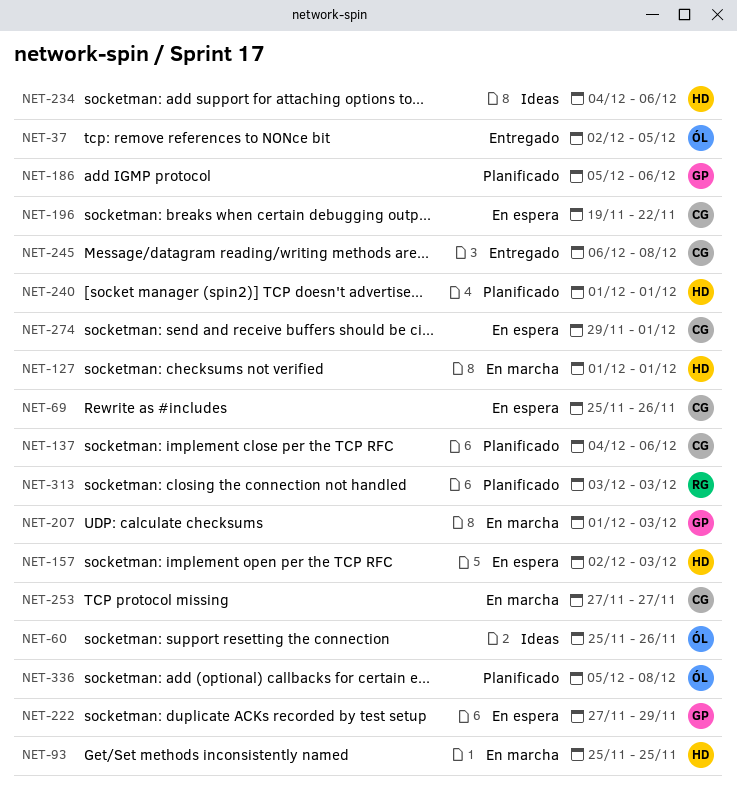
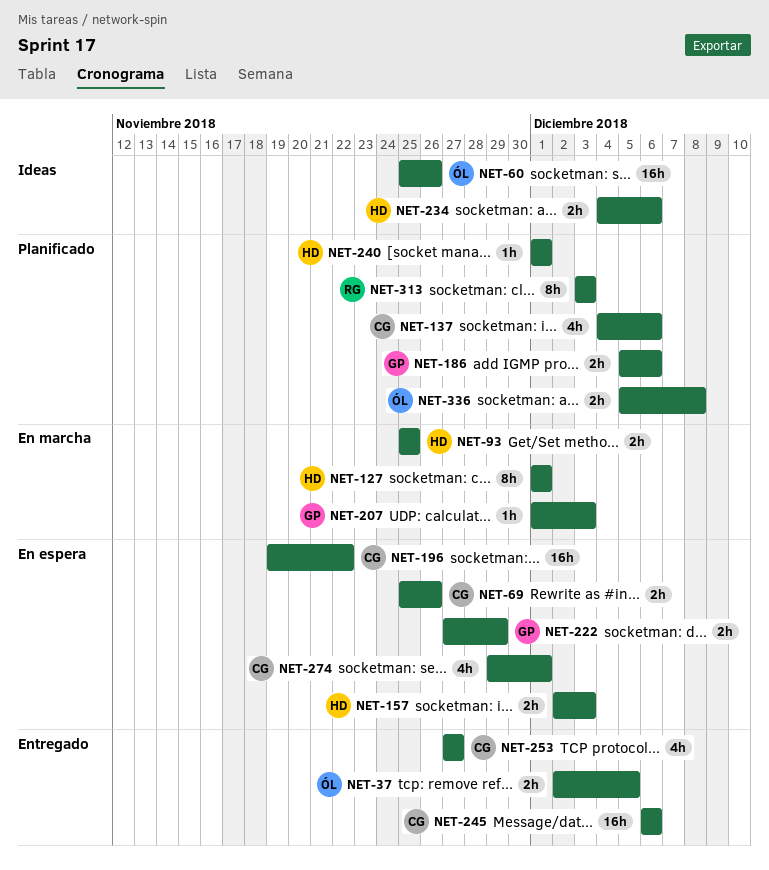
NET-245, due: Dec 8 -> Dec 6
NET-253, status: En marcha -> Entregado

